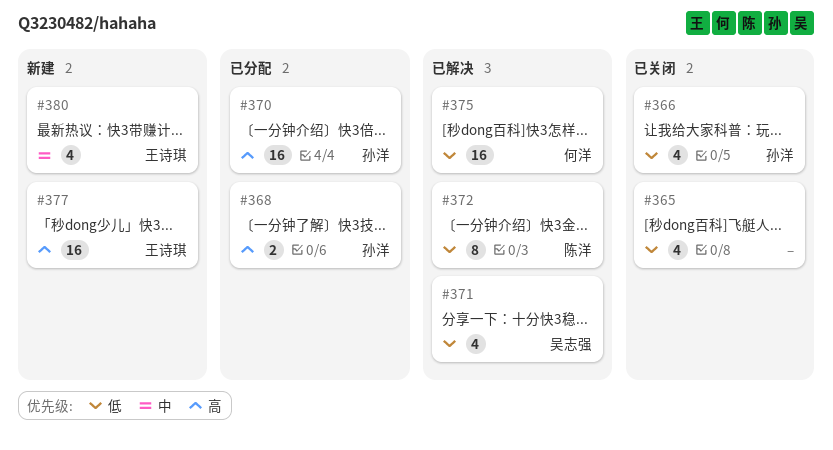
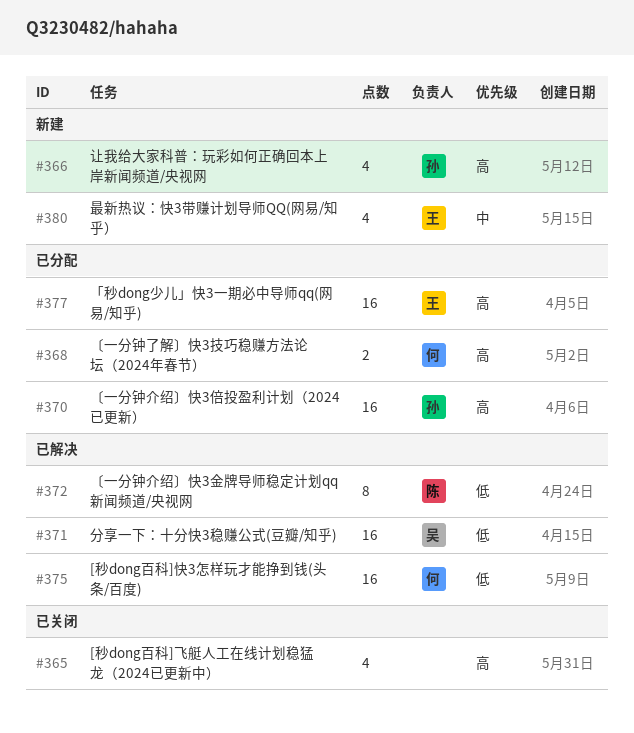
#365, priority: 低 -> 高
#366, status: 已关闭 -> 新建
#366, priority: 低 -> 高
#368, owner: 孙洋 -> 何洋
#371, estimate: 4 -> 16
#377, status: 新建 -> 已分配

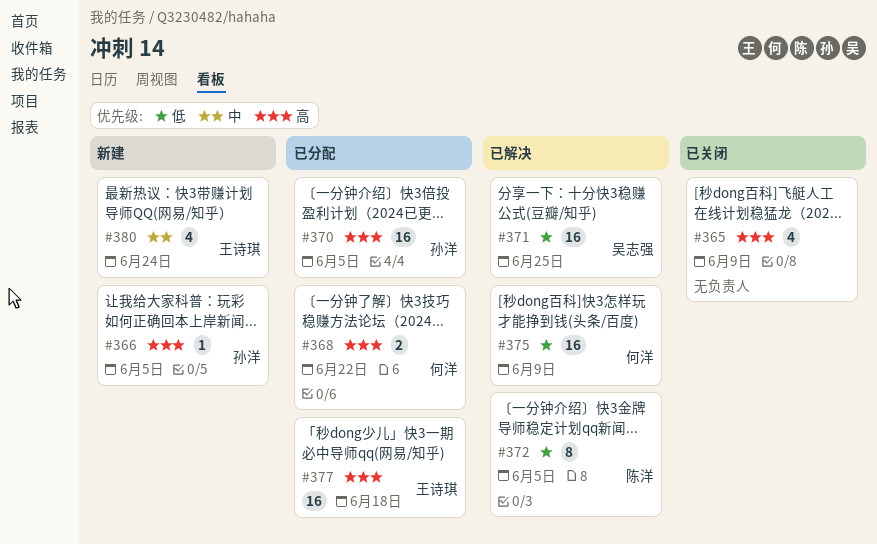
#366, estimate: 4 -> 1

